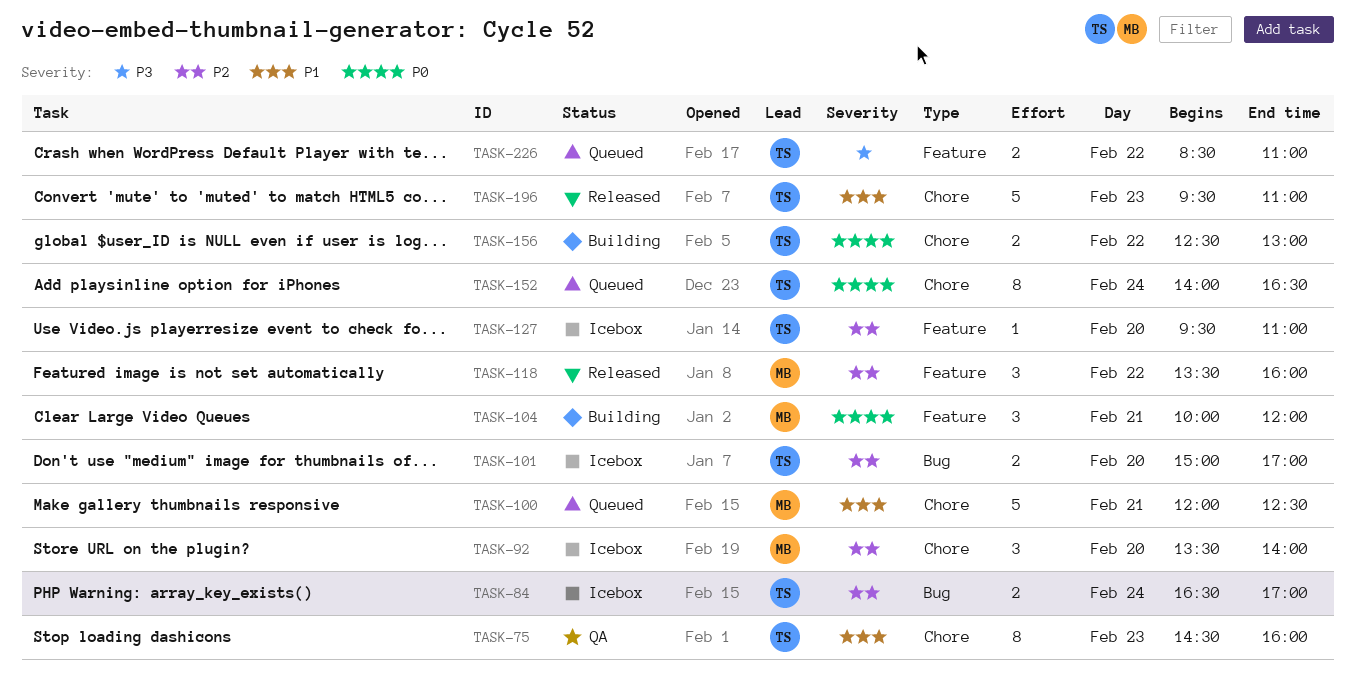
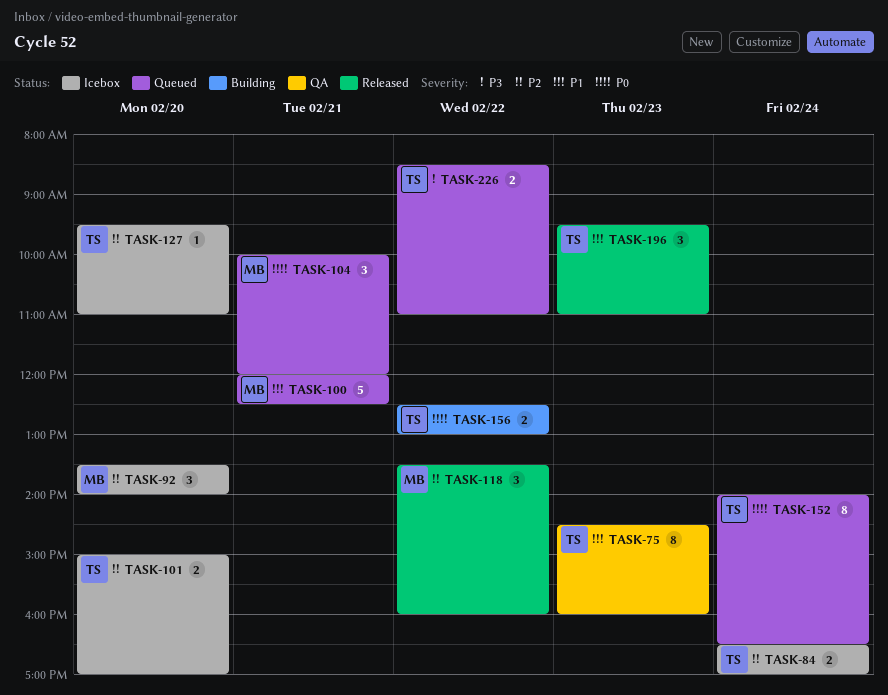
TASK-104, status: Building -> Queued
TASK-196, estimate: 5 -> 3

